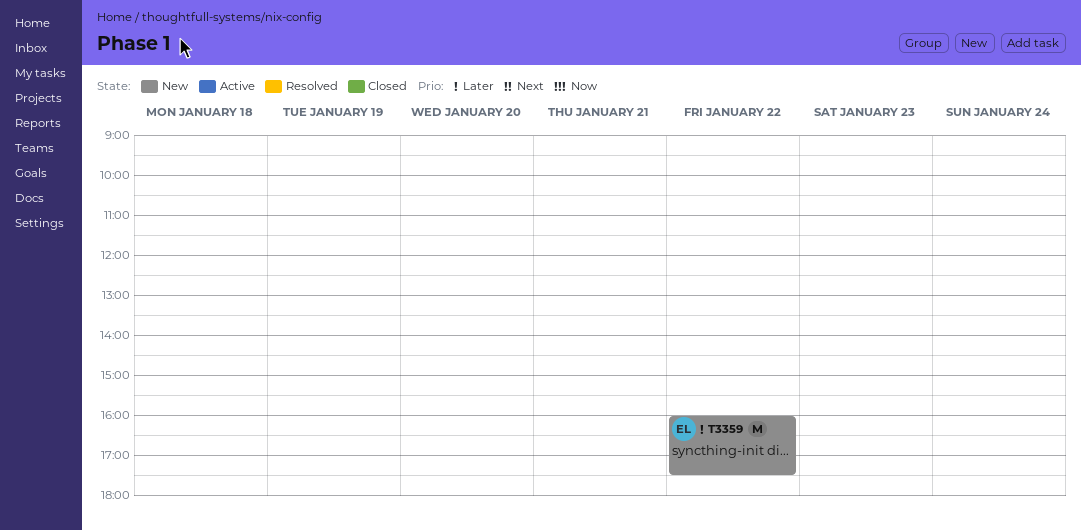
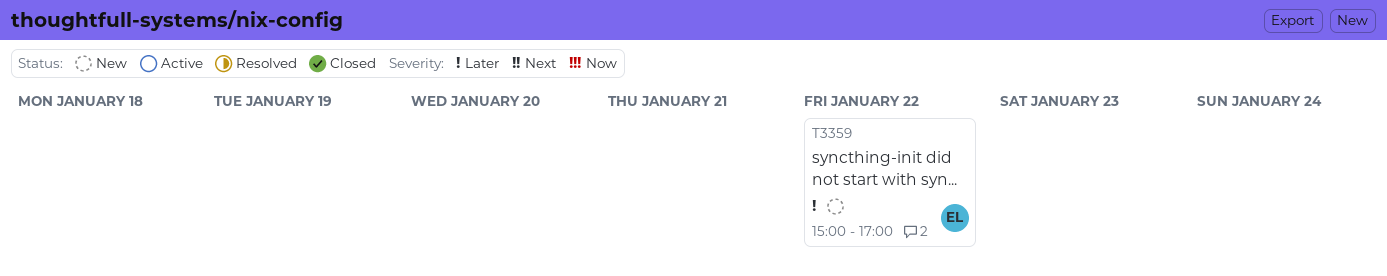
T3359, begins: 16:00 -> 15:00
T3359, ends: 17:30 -> 17:00

